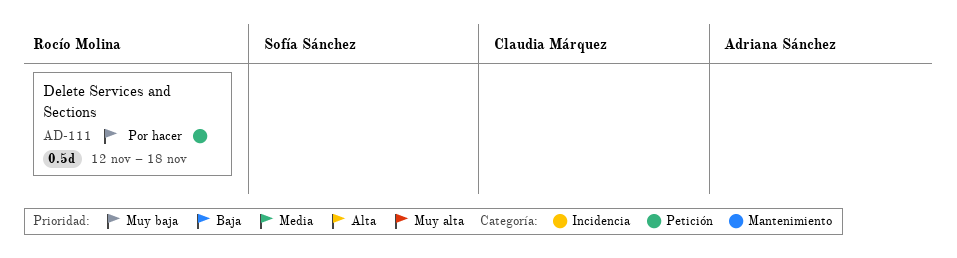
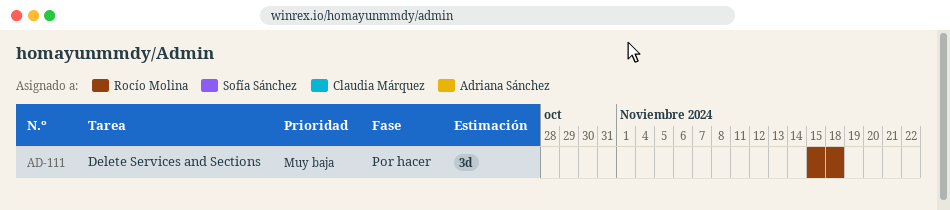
AD-111, estimate: 0.5d -> 3d
AD-111, start: Nov 12 -> Nov 15

